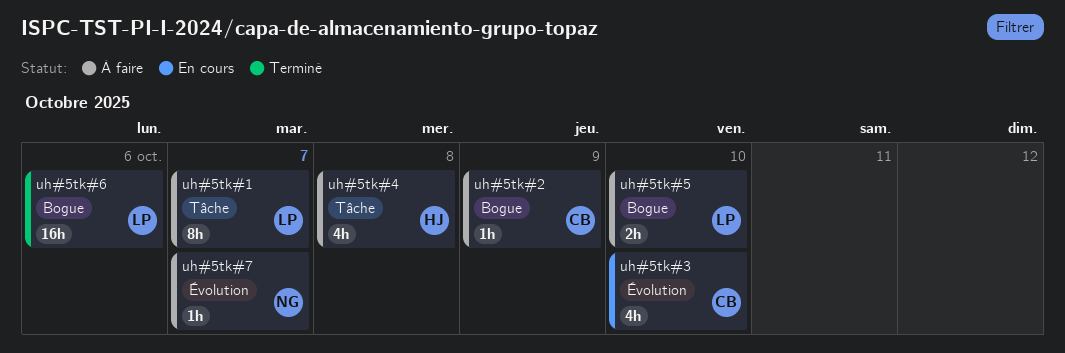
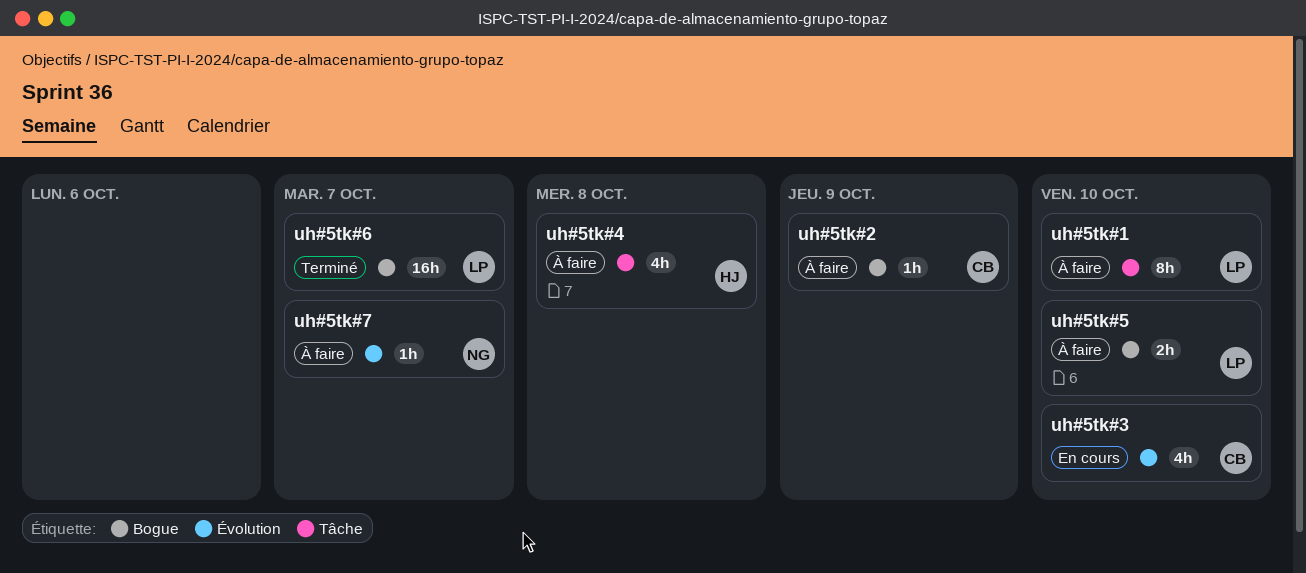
uh#5tk#1, due: Oct 7 -> Oct 10
uh#5tk#6, due: Oct 6 -> Oct 7

